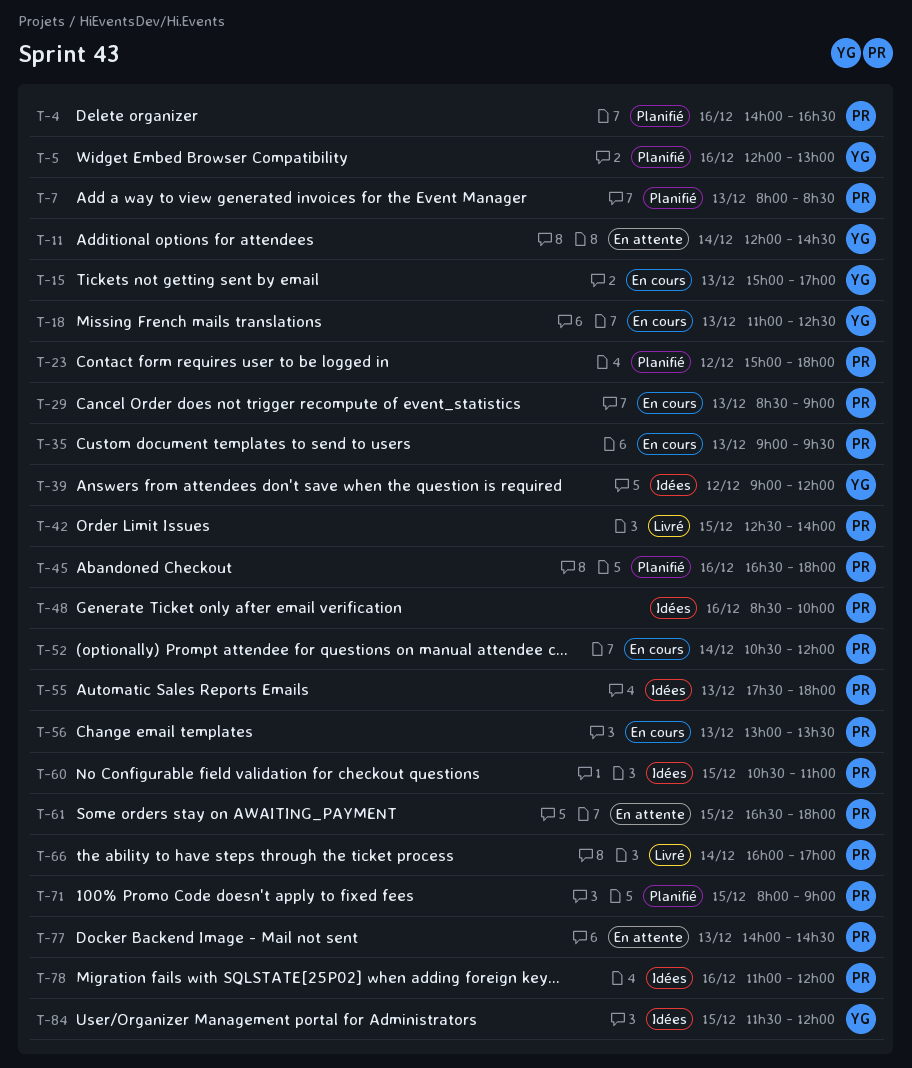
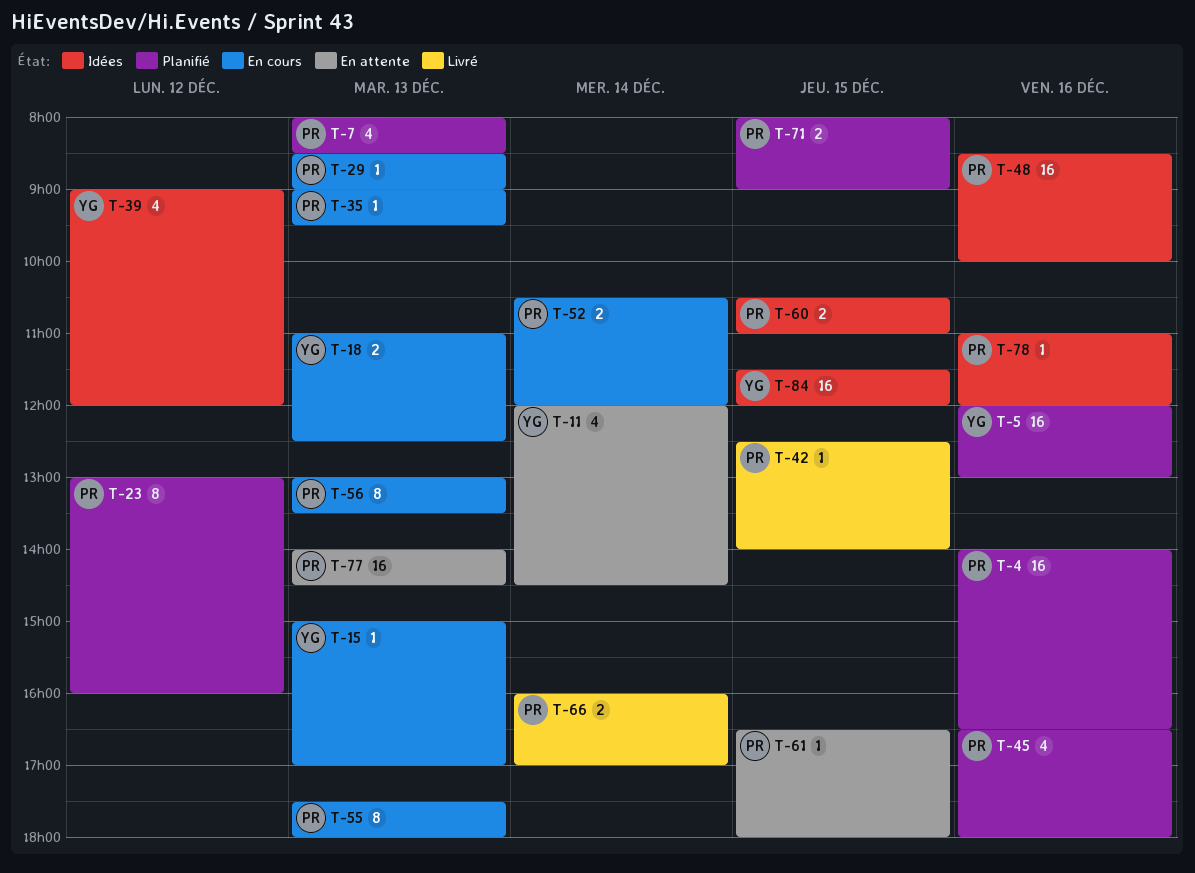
T-23, begins: 15:00 -> 13:00
T-23, ends: 18:00 -> 16:00
T-55, status: Idées -> En cours

